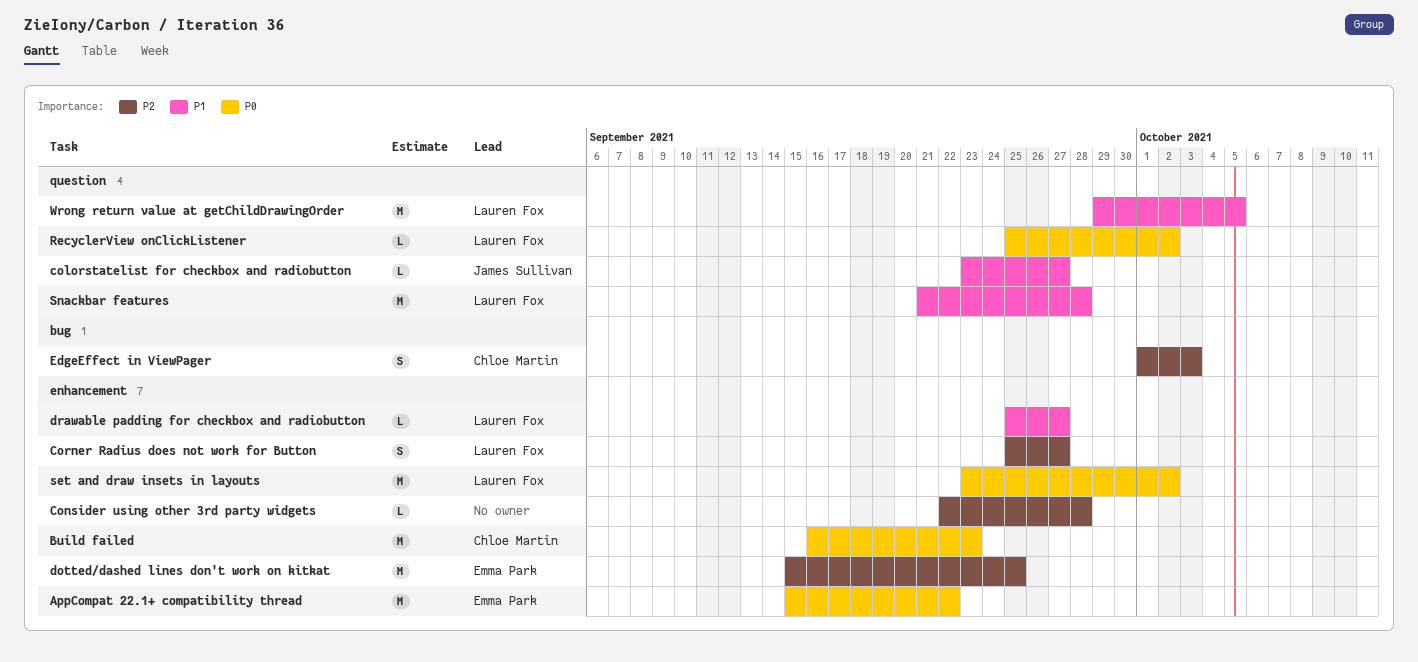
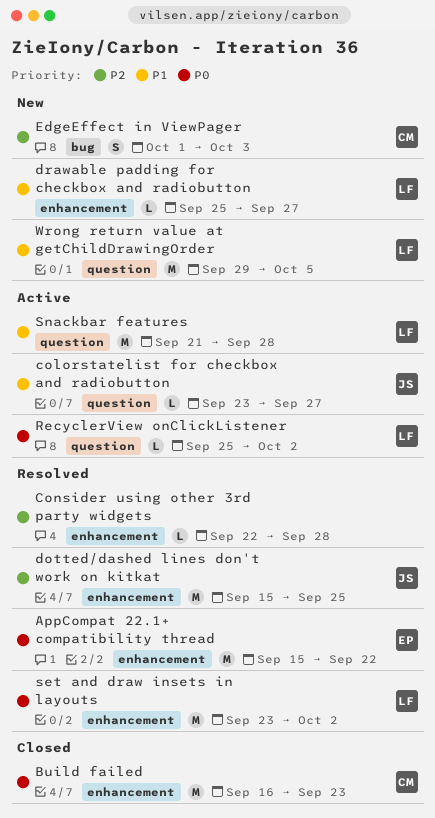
Corner Radius does not work for Button: present -> none
dotted/dashed lines don't work on kitkat, owner: Emma Park -> James Sullivan

